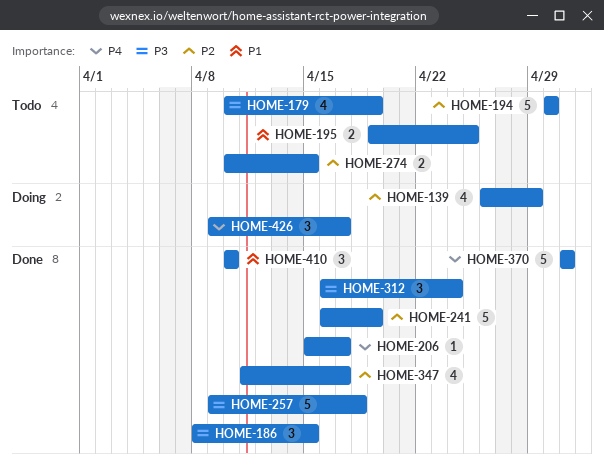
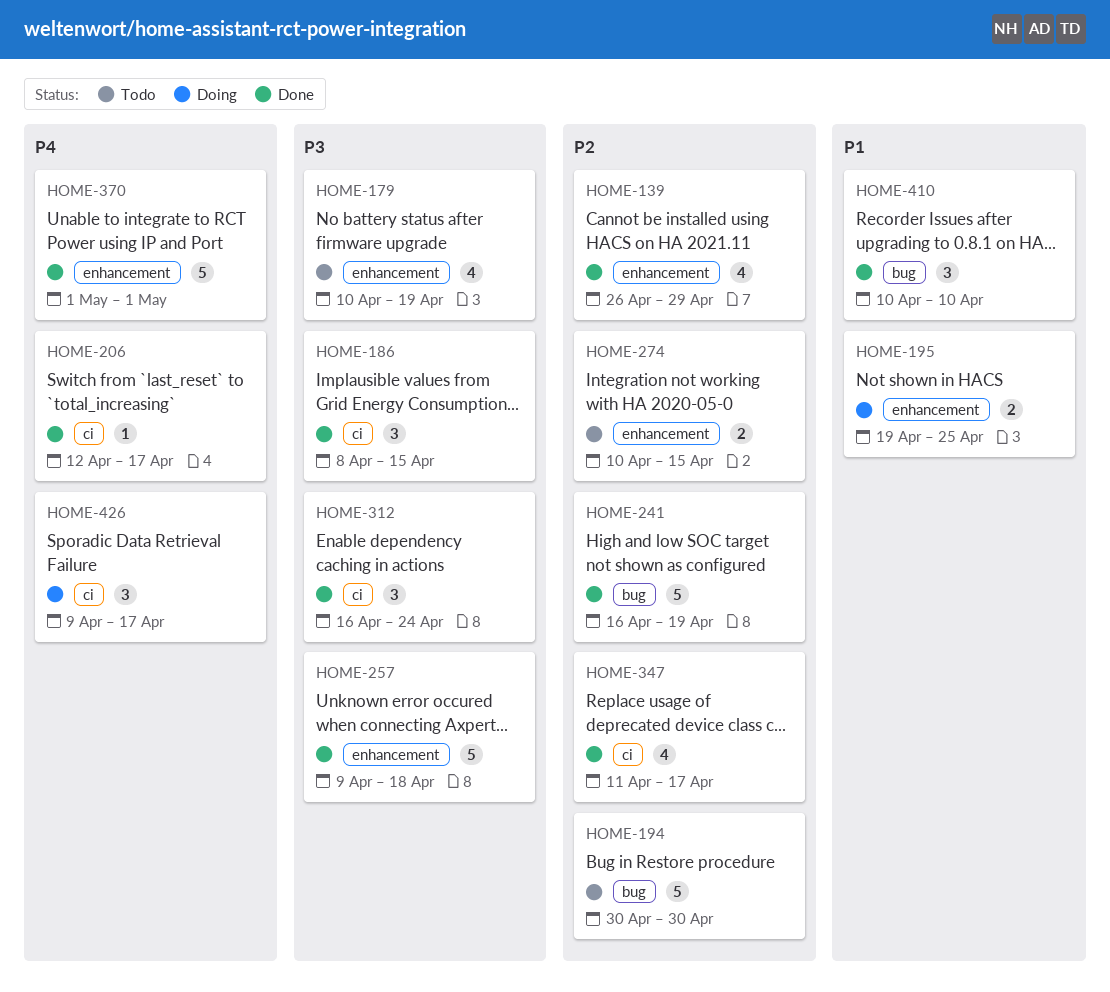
HOME-139, status: Doing -> Done
HOME-195, status: Todo -> Doing
HOME-206, start: Apr 15 -> Apr 12

